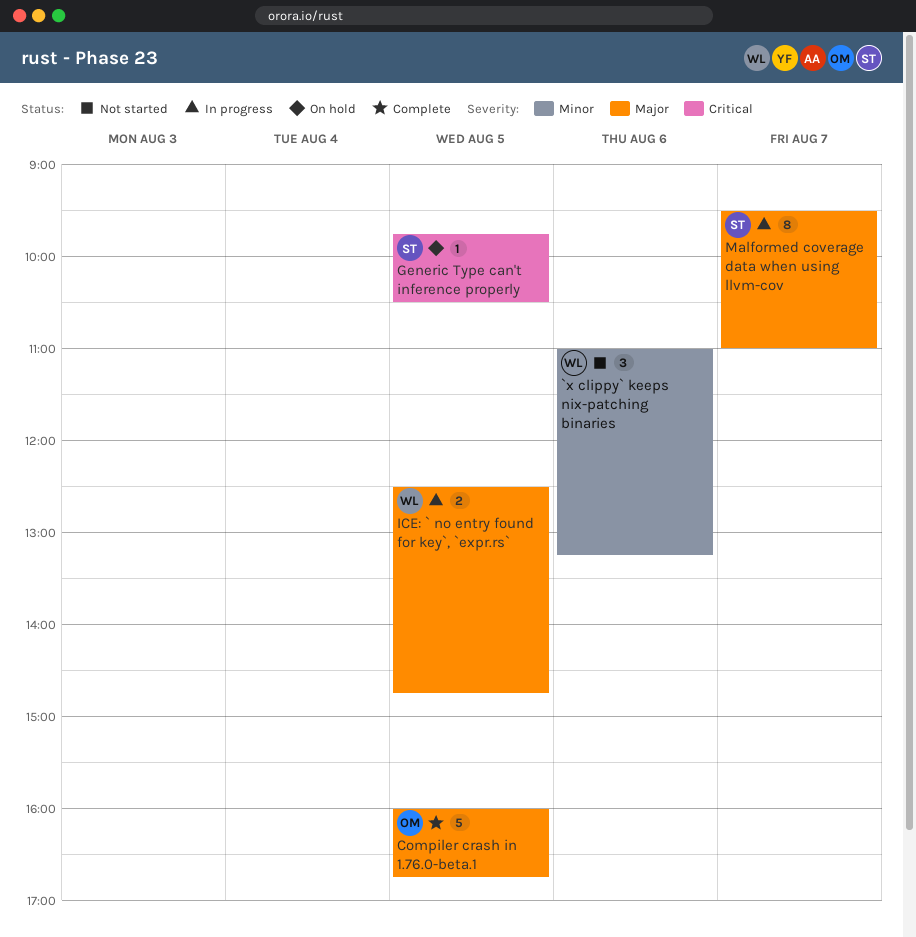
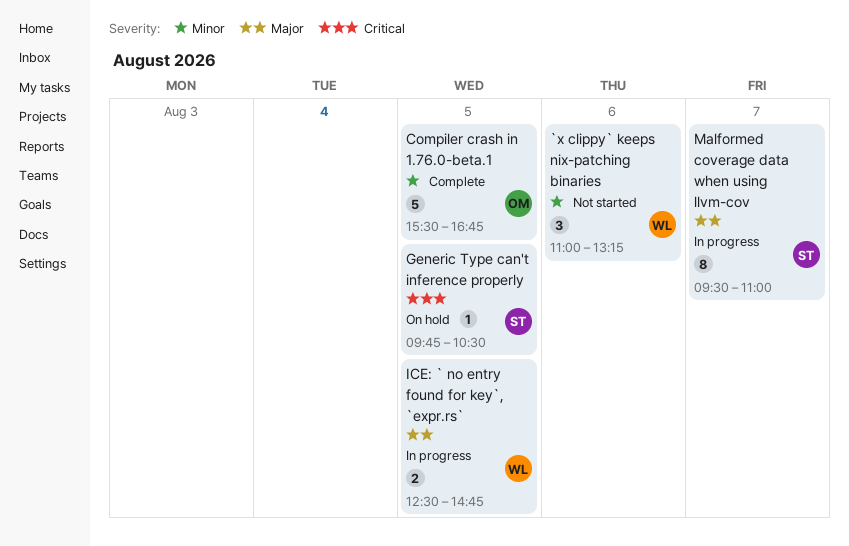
Compiler crash in 1.76.0-beta.1, priority: Major -> Minor
Compiler crash in 1.76.0-beta.1, begins: 16:00 -> 15:30

